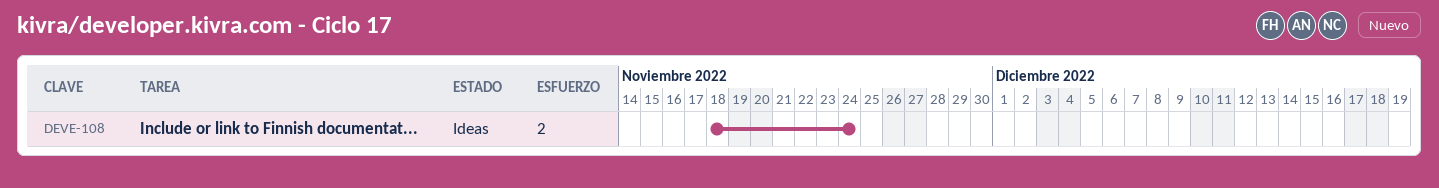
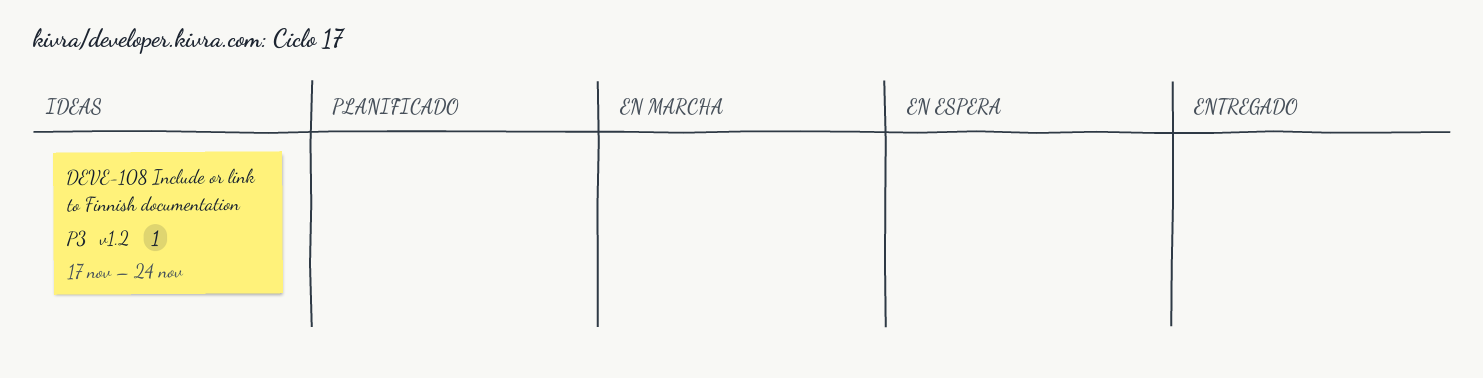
DEVE-108, estimate: 2 -> 1
DEVE-108, start: Nov 18 -> Nov 17

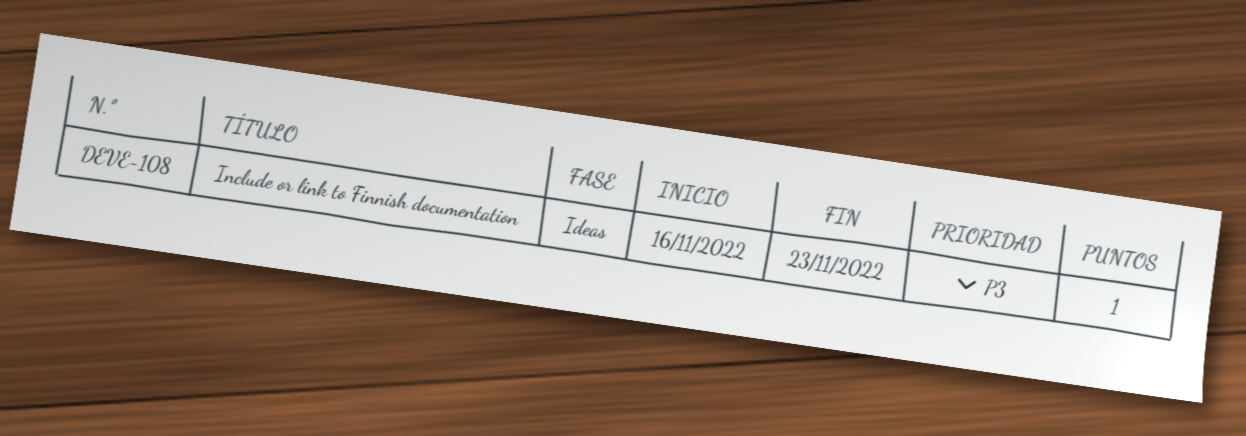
DEVE-108, start: Nov 17 -> Nov 16
DEVE-108, due: Nov 24 -> Nov 23

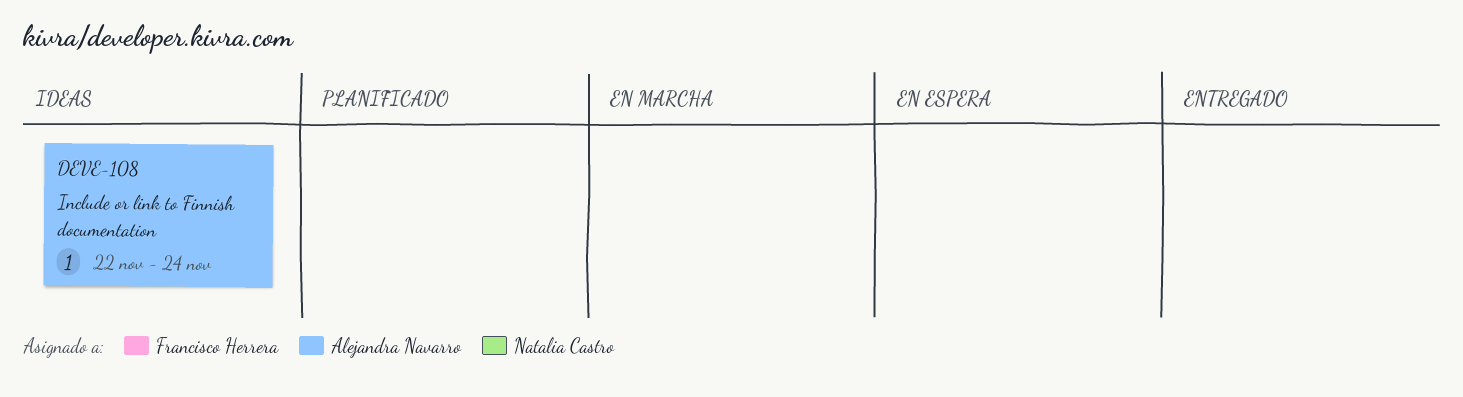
DEVE-108, start: Nov 16 -> Nov 22
DEVE-108, due: Nov 23 -> Nov 24

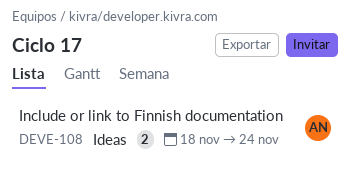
DEVE-108, estimate: 1 -> 2
DEVE-108, start: Nov 22 -> Nov 18

